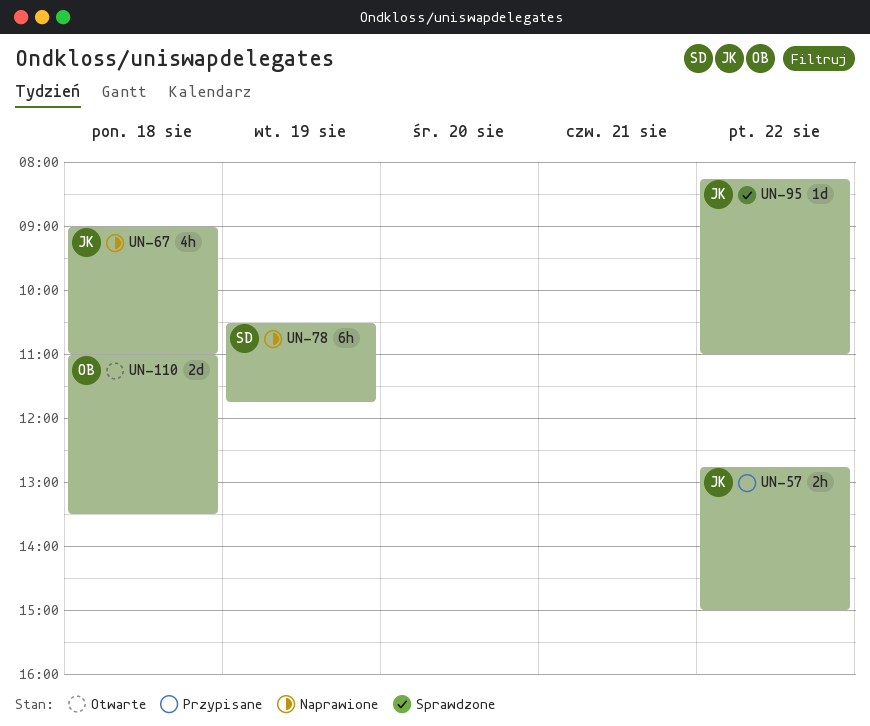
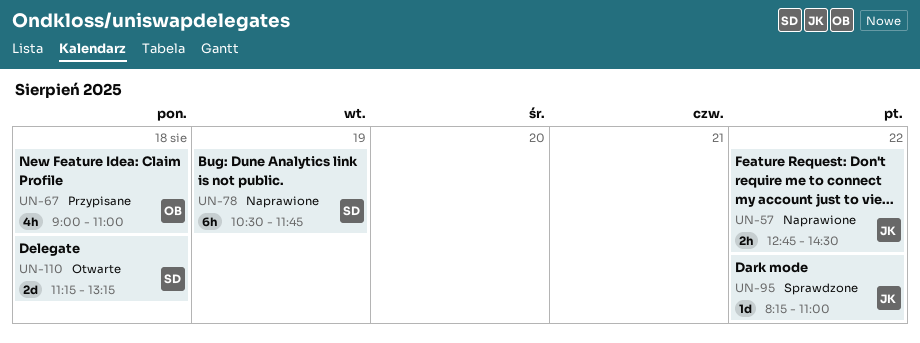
UN-57, status: Przypisane -> Naprawione
UN-57, ends: 15:00 -> 14:30
UN-67, status: Naprawione -> Przypisane
UN-67, owner: JK -> OB
UN-110, owner: OB -> SD
UN-110, begins: 11:00 -> 11:15
UN-110, ends: 13:30 -> 13:15

